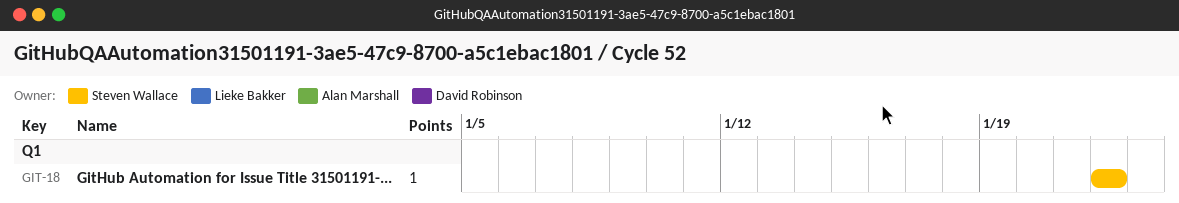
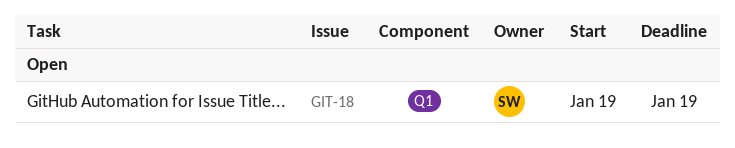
GIT-18, start: Jan 22 -> Jan 19
GIT-18, due: Jan 22 -> Jan 19

